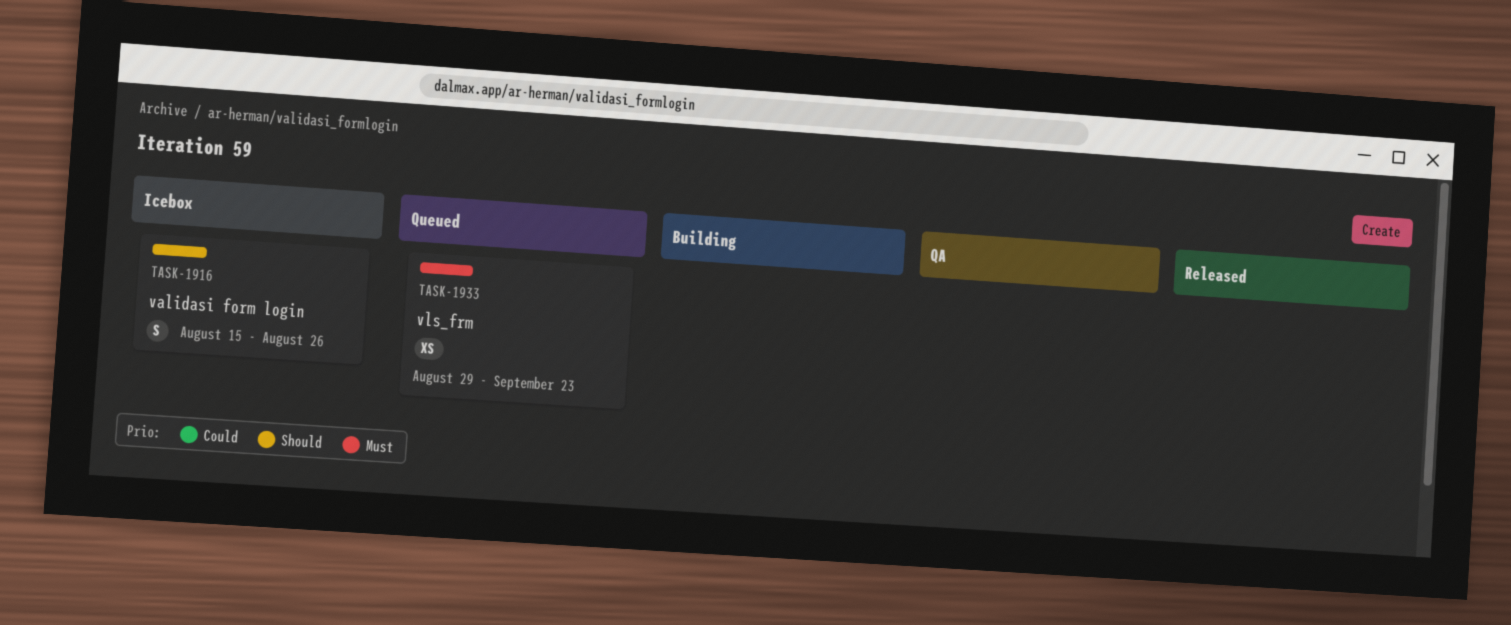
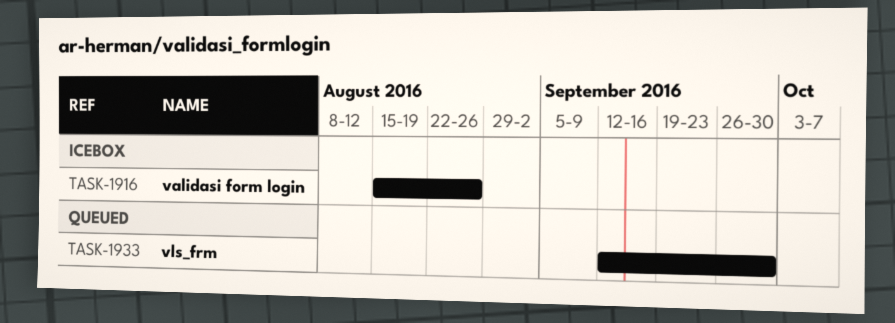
TASK-1933, start: Aug 29 -> Sep 12
TASK-1933, due: Sep 23 -> Sep 30

